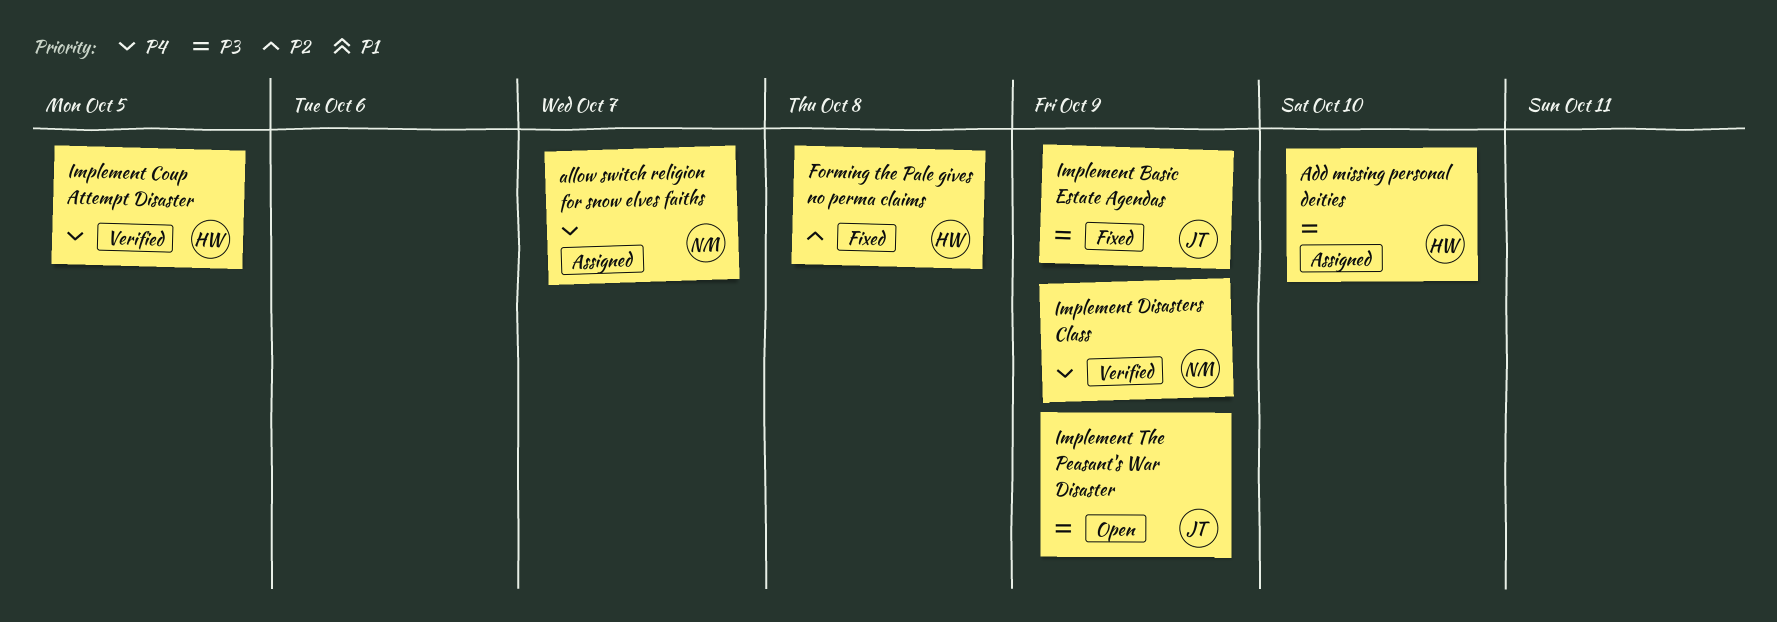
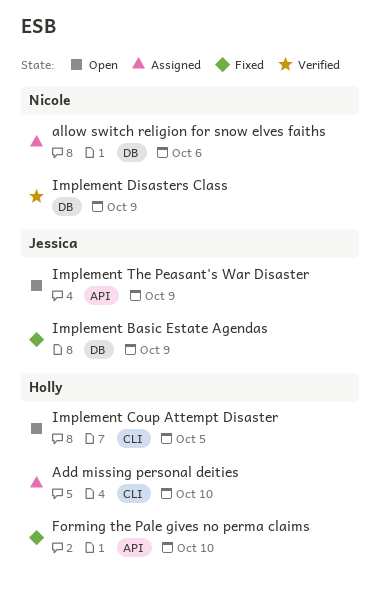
allow switch religion for snow elves faiths, due: Oct 7 -> Oct 6
Forming the Pale gives no perma claims, due: Oct 8 -> Oct 10
Implement Coup Attempt Disaster, status: Verified -> Open

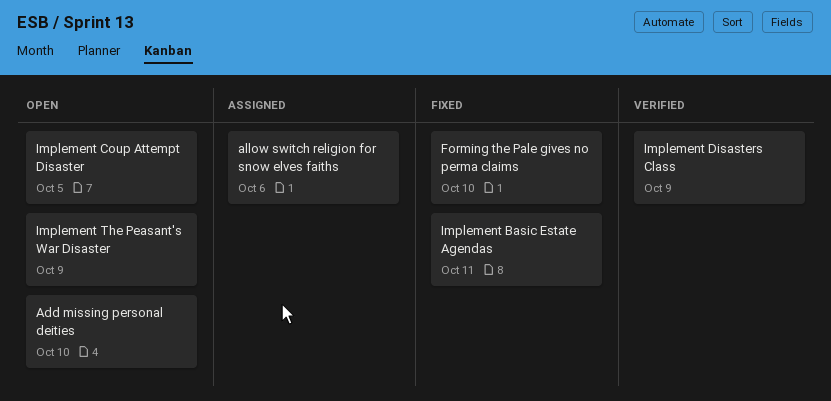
Add missing personal deities, status: Assigned -> Open
Implement Basic Estate Agendas, due: Oct 9 -> Oct 11

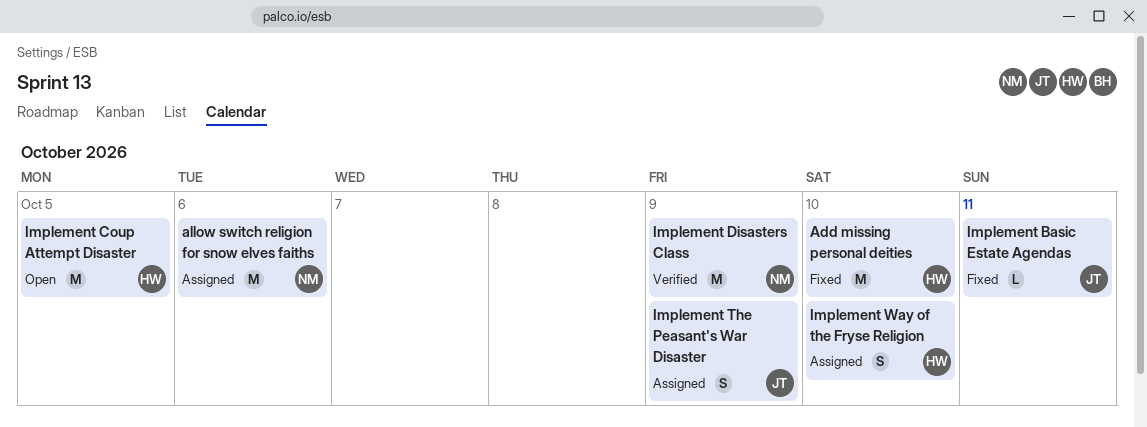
Add missing personal deities, status: Open -> Fixed
Forming the Pale gives no perma claims: present -> none
Implement The Peasant's War Disaster, status: Open -> Assigned
Implement Way of the Fryse Religion: none -> present

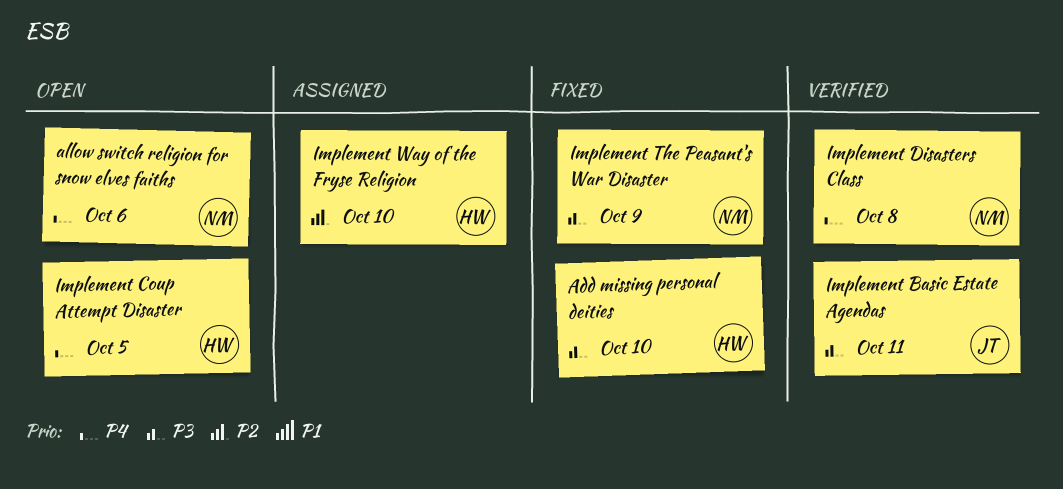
allow switch religion for snow elves faiths, status: Assigned -> Open
Implement Basic Estate Agendas, status: Fixed -> Verified
Implement Disasters Class, due: Oct 9 -> Oct 8
Implement The Peasant's War Disaster, status: Assigned -> Fixed
Implement The Peasant's War Disaster, owner: JT -> NM

